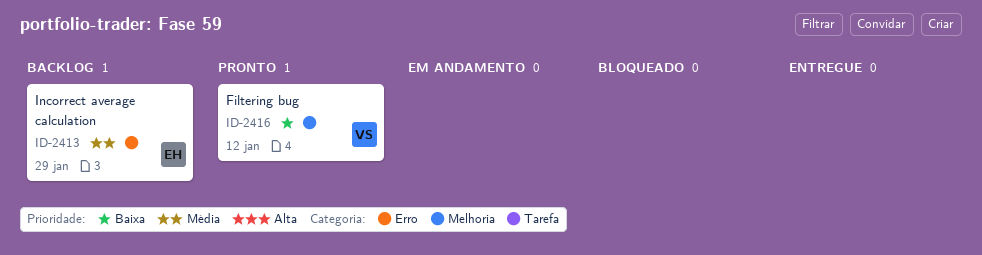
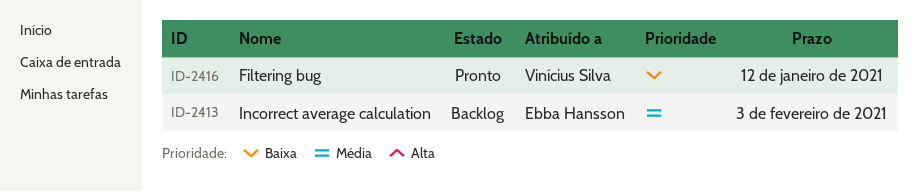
ID-2413, due: Jan 29 -> Feb 3

